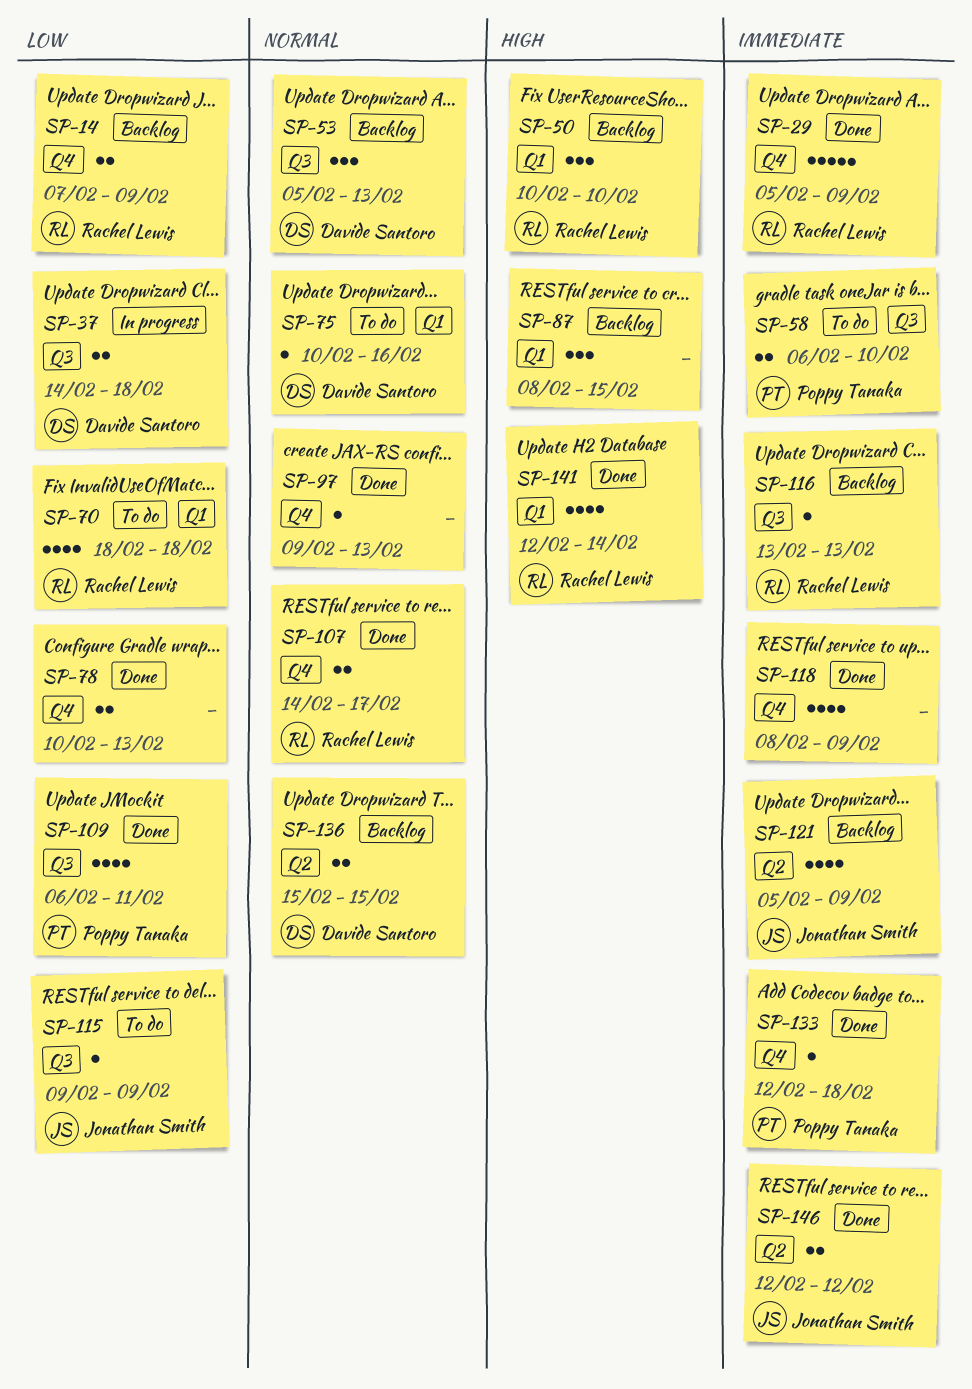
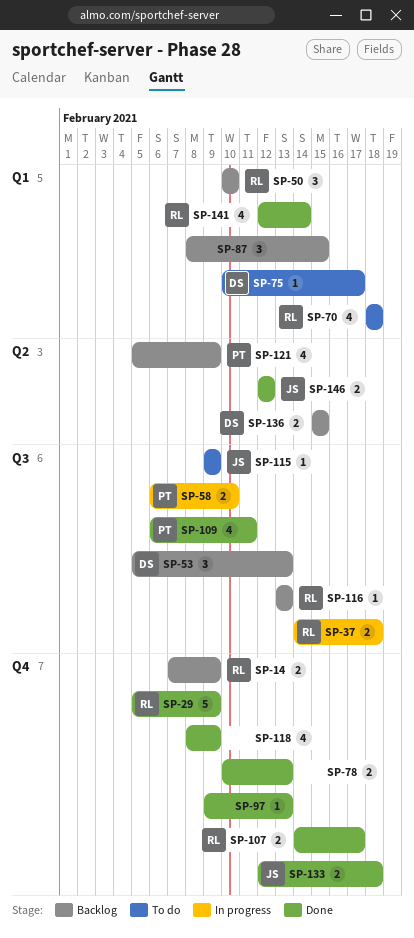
SP-37, owner: Davide Santoro -> Rachel Lewis
SP-58, status: To do -> In progress
SP-75, due: Feb 16 -> Feb 17
SP-121, owner: Jonathan Smith -> Poppy Tanaka
SP-133, owner: Poppy Tanaka -> Jonathan Smith
SP-133, estimate: 1 -> 2

